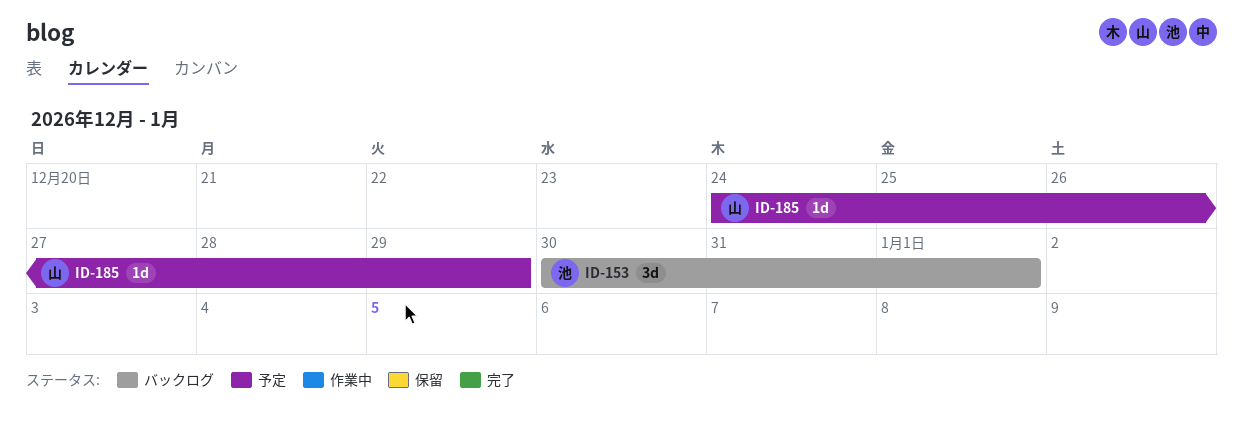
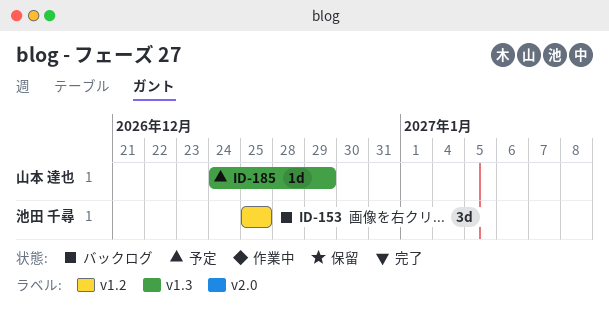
ID-153, start: Dec 30 -> Dec 25
ID-153, due: Jan 1 -> Dec 25

